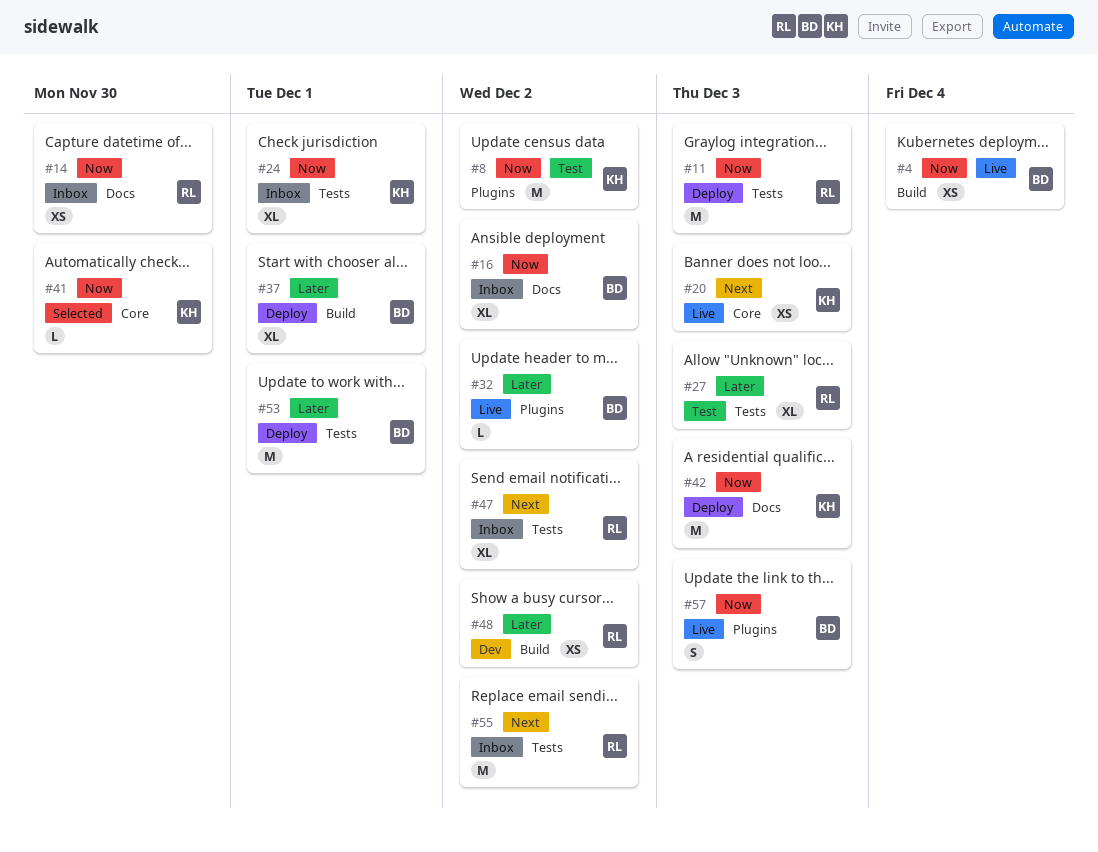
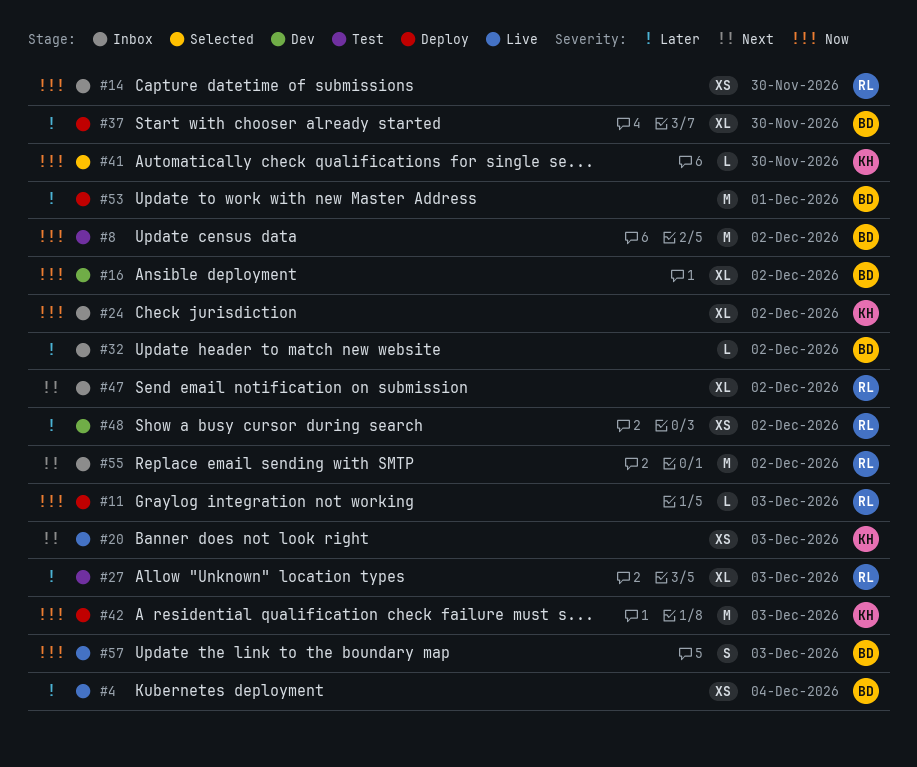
#4, priority: Now -> Later
#8, owner: KH -> BD
#11, estimate: M -> L
#16, status: Inbox -> Dev
#24, due: Dec 1 -> Dec 2
#32, status: Live -> Inbox
#37, due: Dec 1 -> Nov 30

